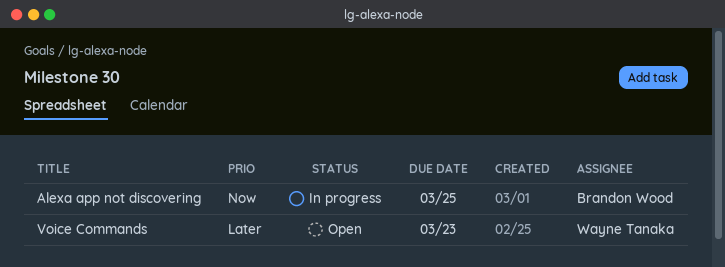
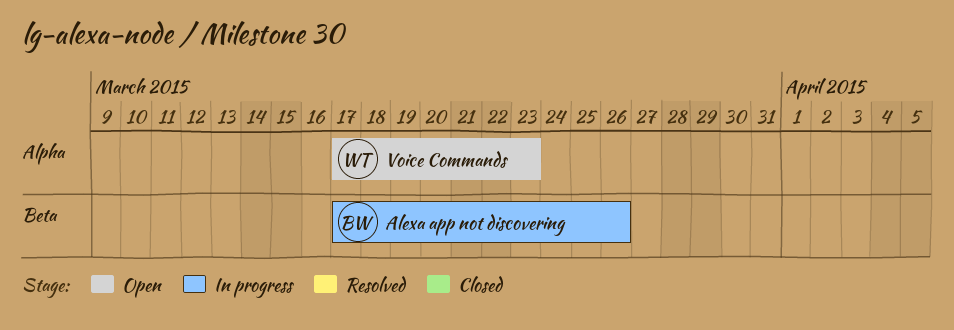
Alexa app not discovering, due: Mar 25 -> Mar 26

